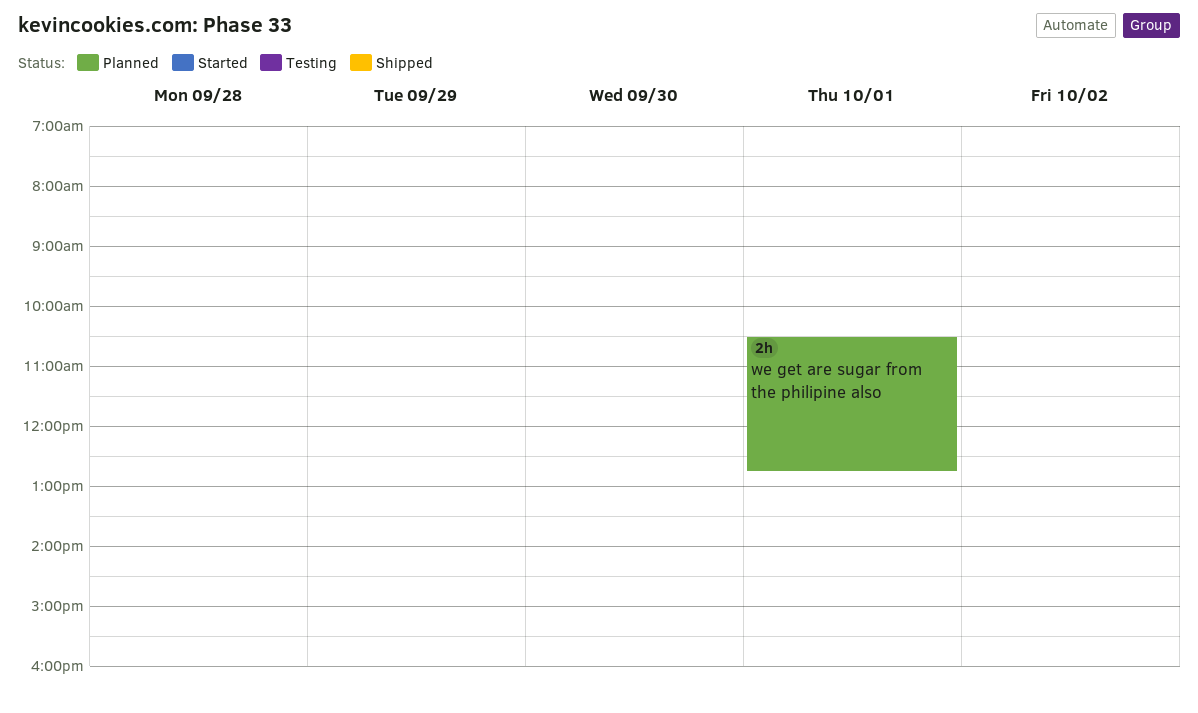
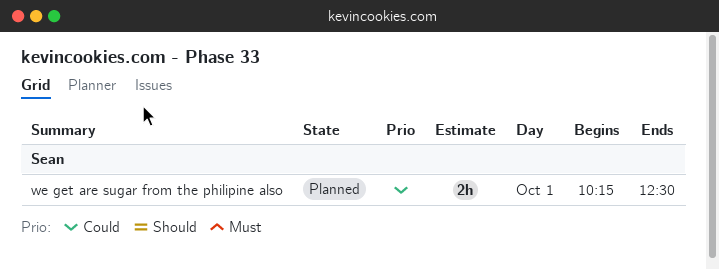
we get are sugar from the philipine also, begins: 10:30 -> 10:15
we get are sugar from the philipine also, ends: 12:45 -> 12:30

